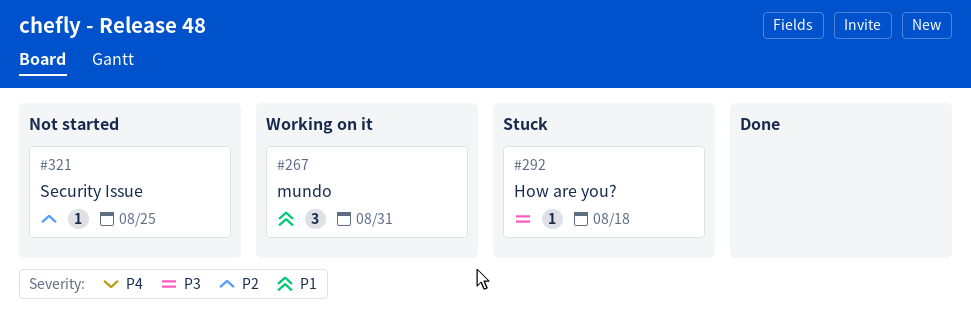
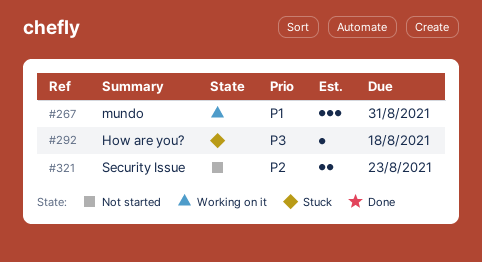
#321, estimate: 1 -> 2
#321, due: Aug 25 -> Aug 23

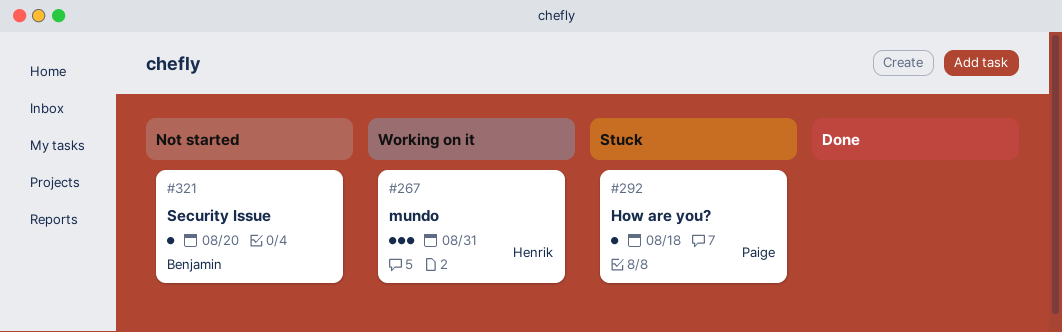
#321, estimate: 2 -> 1
#321, due: Aug 23 -> Aug 20

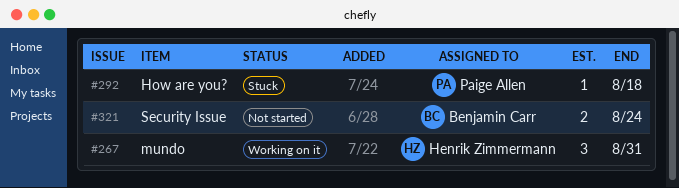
#321, estimate: 1 -> 2
#321, due: Aug 20 -> Aug 24

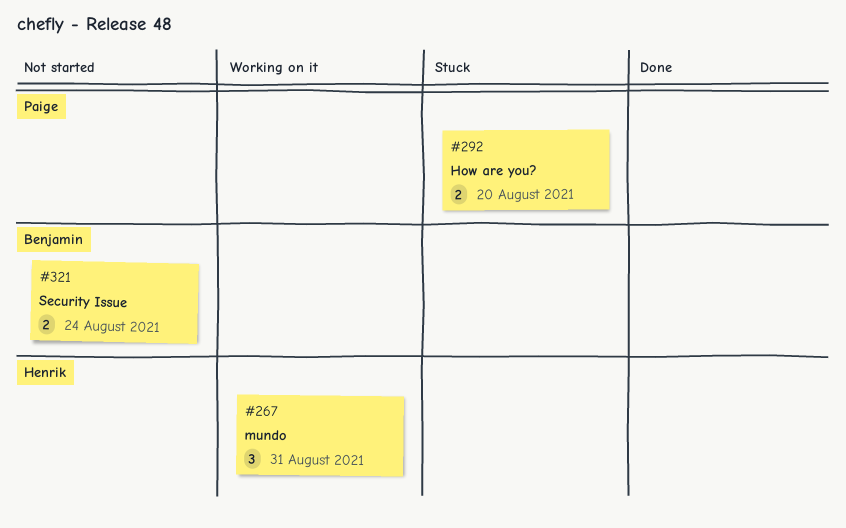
#292, estimate: 1 -> 2
#292, due: Aug 18 -> Aug 20

